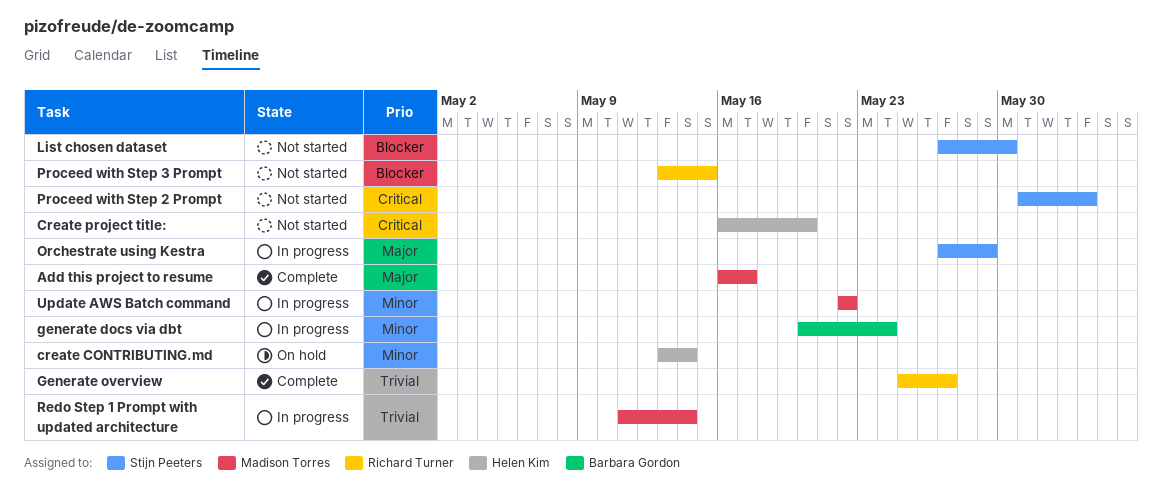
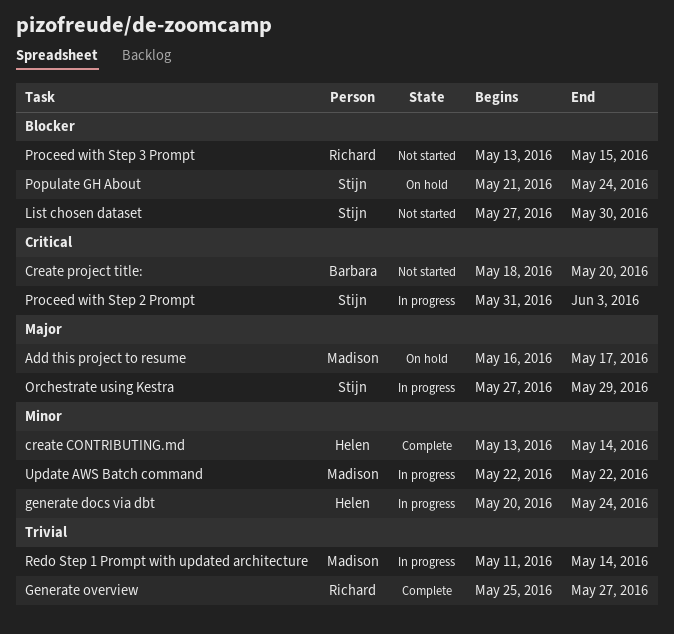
Add this project to resume, status: Complete -> On hold
create CONTRIBUTING.md, status: On hold -> Complete
Create project title:, owner: Helen Kim -> Barbara Gordon
Create project title:, start: May 16 -> May 18
generate docs via dbt, owner: Barbara Gordon -> Helen Kim
Populate GH About: none -> present
Proceed with Step 2 Prompt, status: Not started -> In progress

